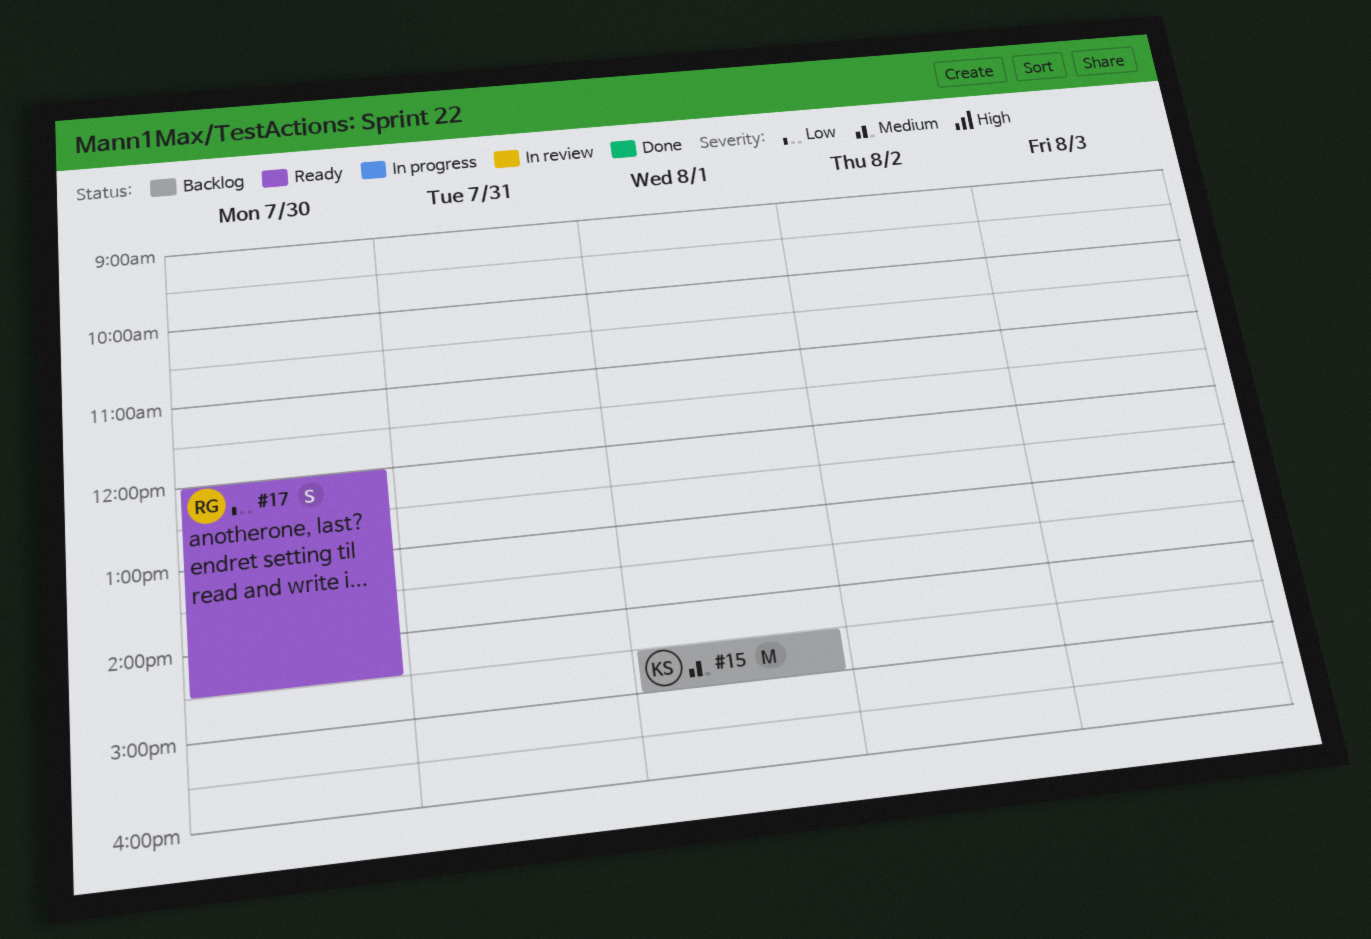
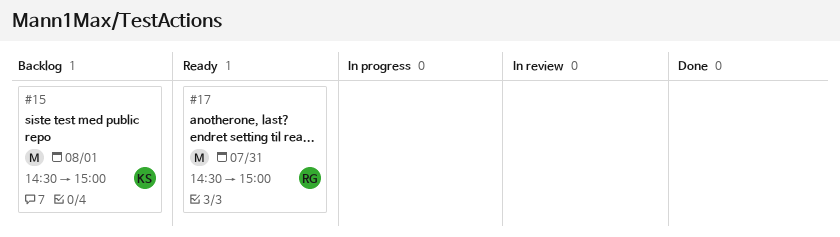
#17, estimate: S -> M
#17, day: Jul 30 -> Jul 31
#17, begins: 12:00 -> 14:30
#17, ends: 14:30 -> 15:00

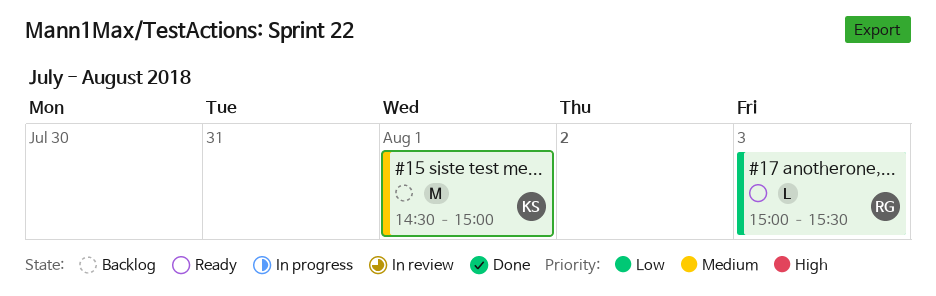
#17, estimate: M -> L
#17, day: Jul 31 -> Aug 3
#17, begins: 14:30 -> 15:00
#17, ends: 15:00 -> 15:30

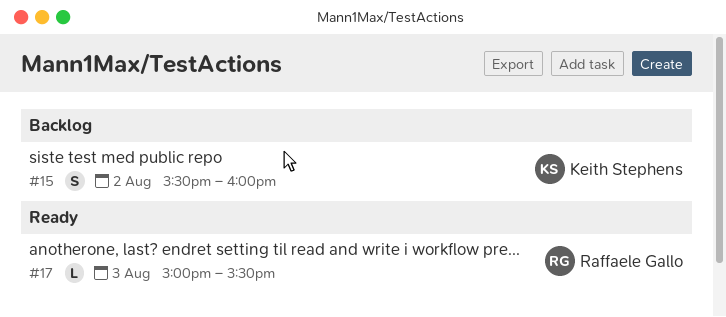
#15, estimate: M -> S
#15, day: Aug 1 -> Aug 2
#15, begins: 14:30 -> 15:30
#15, ends: 15:00 -> 16:00

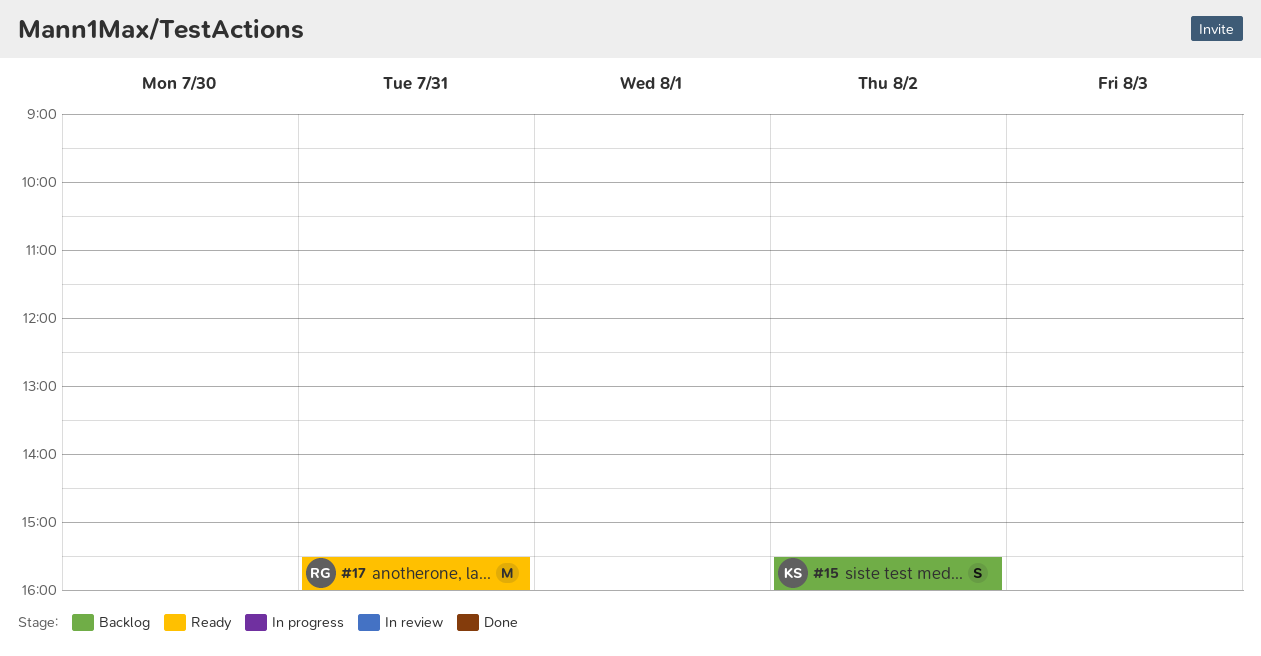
#17, estimate: L -> M
#17, day: Aug 3 -> Jul 31
#17, begins: 15:00 -> 15:30
#17, ends: 15:30 -> 16:00

